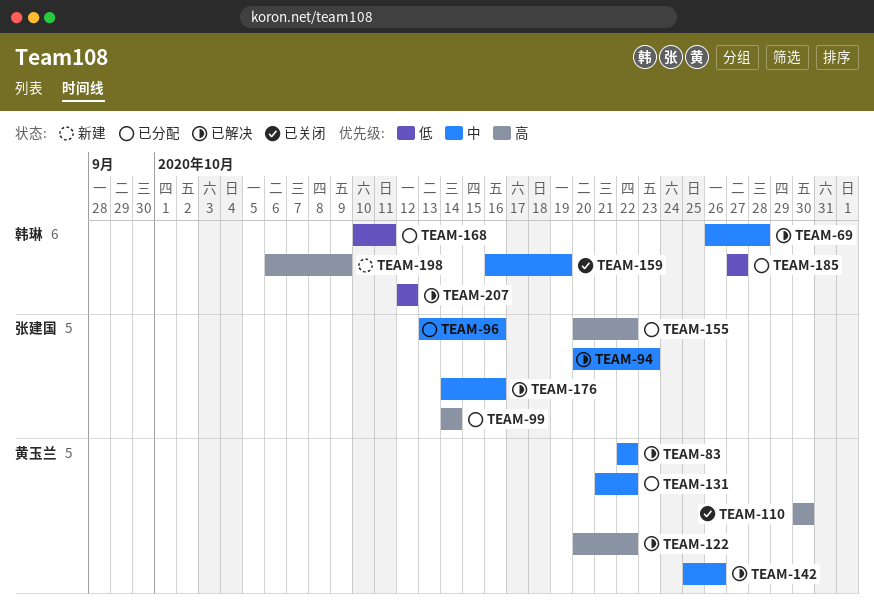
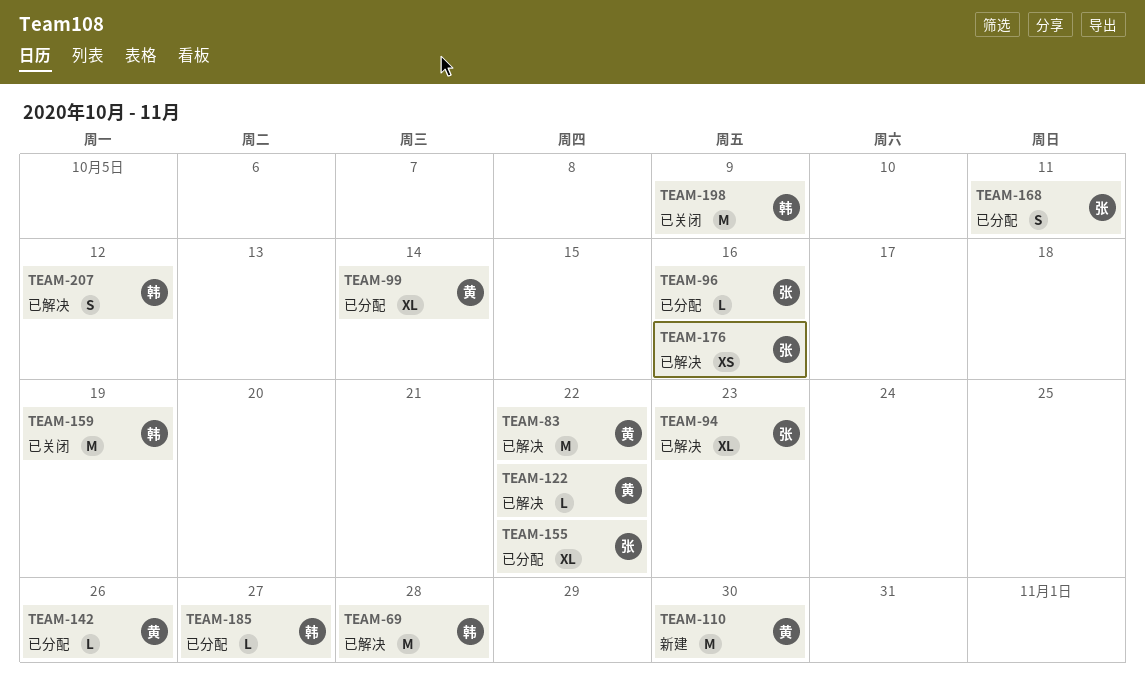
TEAM-99, owner: 张建国 -> 黄玉兰
TEAM-110, status: 已关闭 -> 新建
TEAM-131: present -> none
TEAM-142, status: 已解决 -> 已分配
TEAM-168, owner: 韩琳 -> 张建国
TEAM-198, status: 新建 -> 已关闭

